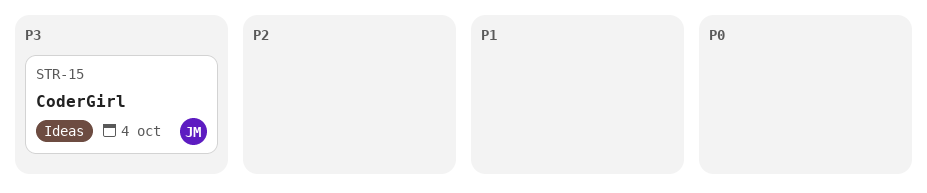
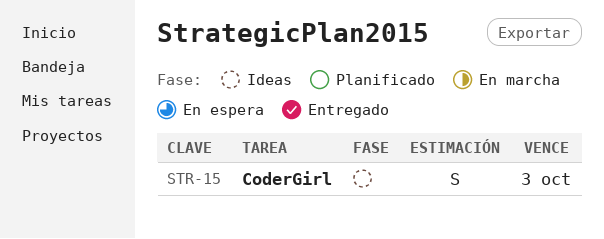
STR-15, due: Oct 4 -> Oct 3

